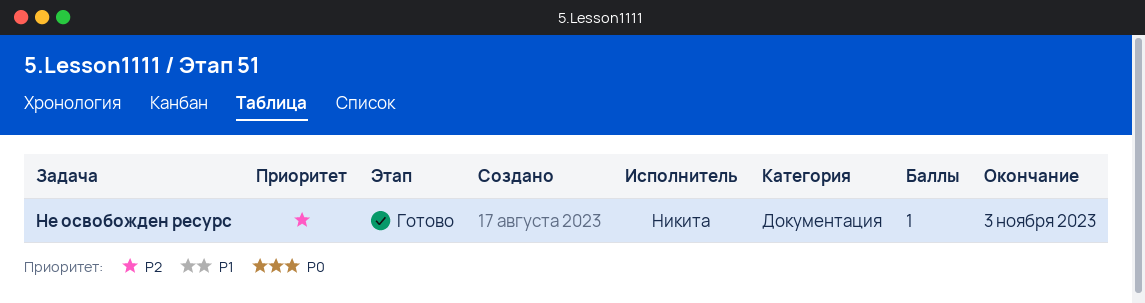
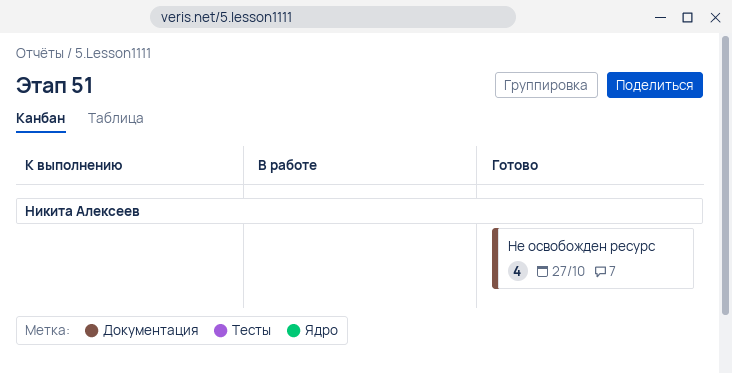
Не освобожден ресурс, estimate: 1 -> 4
Не освобожден ресурс, due: Nov 3 -> Oct 27

